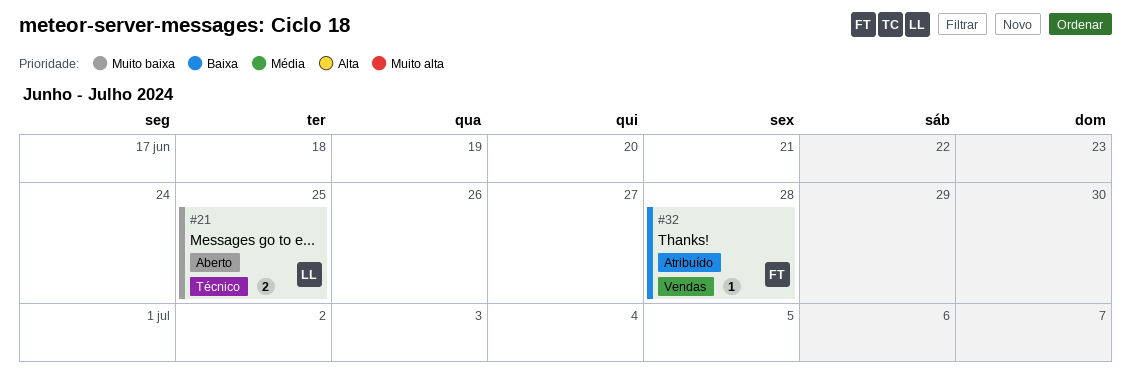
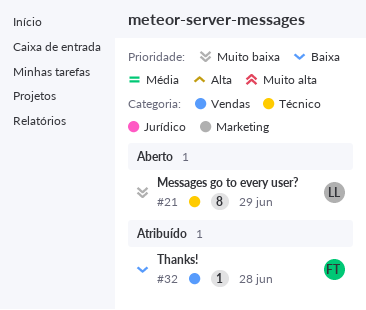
#21, estimate: 2 -> 8
#21, due: Jun 25 -> Jun 29

